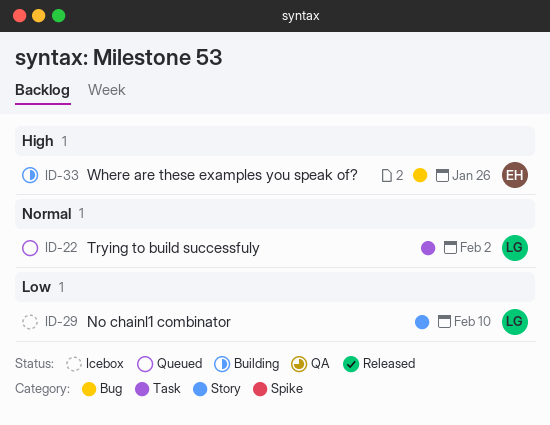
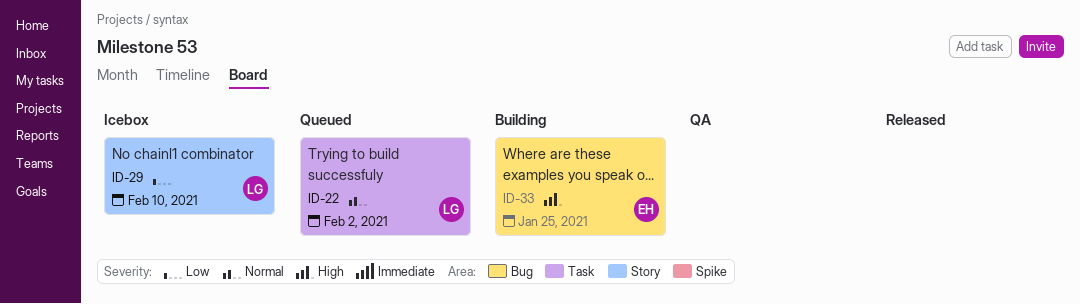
ID-33, due: Jan 26 -> Jan 25

